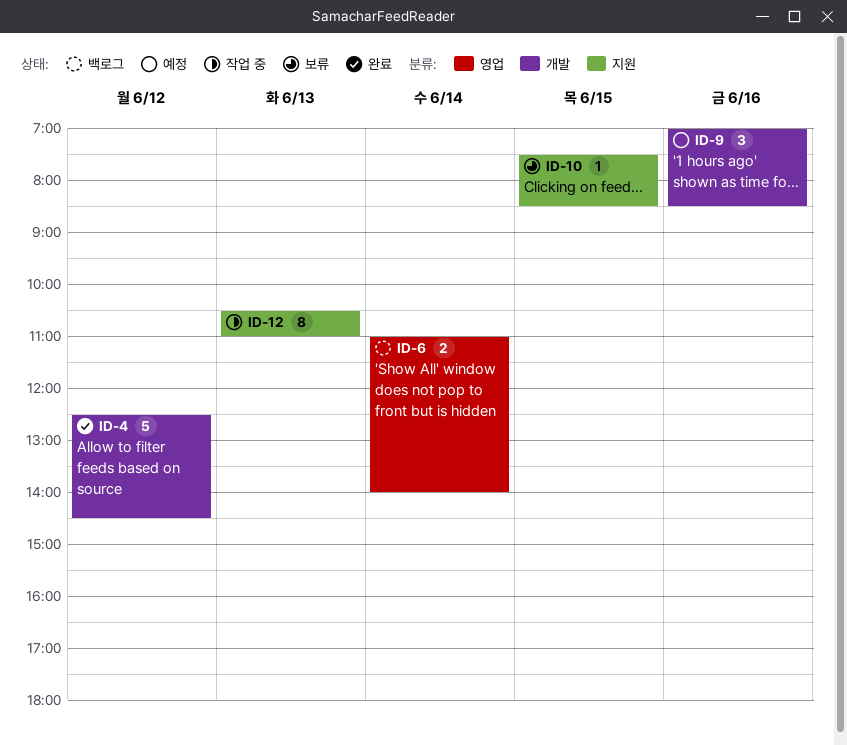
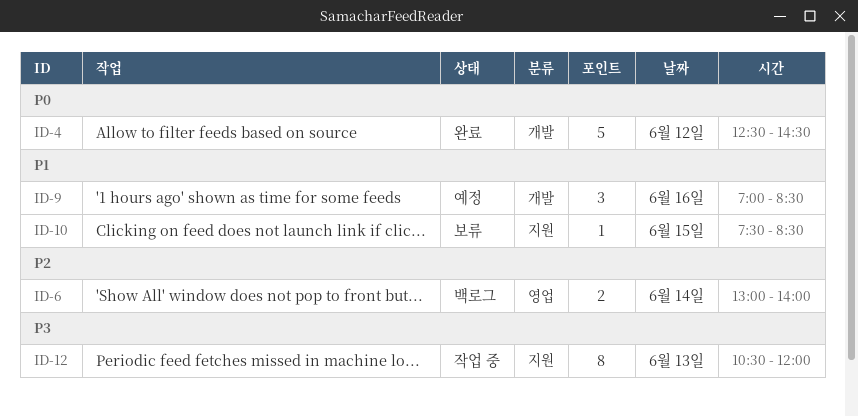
ID-6, begins: 11:00 -> 13:00
ID-12, ends: 11:00 -> 12:00

